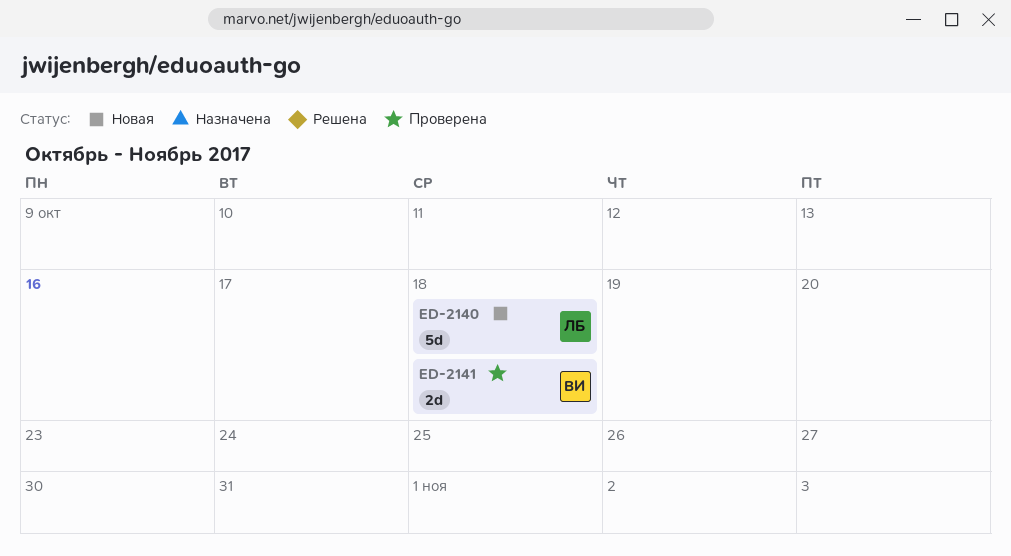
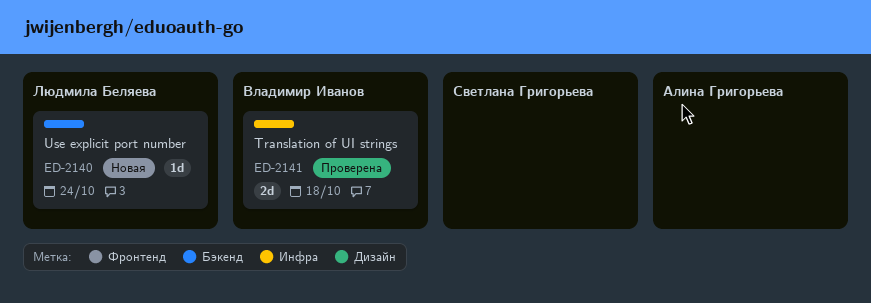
ED-2140, estimate: 5d -> 1d
ED-2140, due: Oct 18 -> Oct 24

